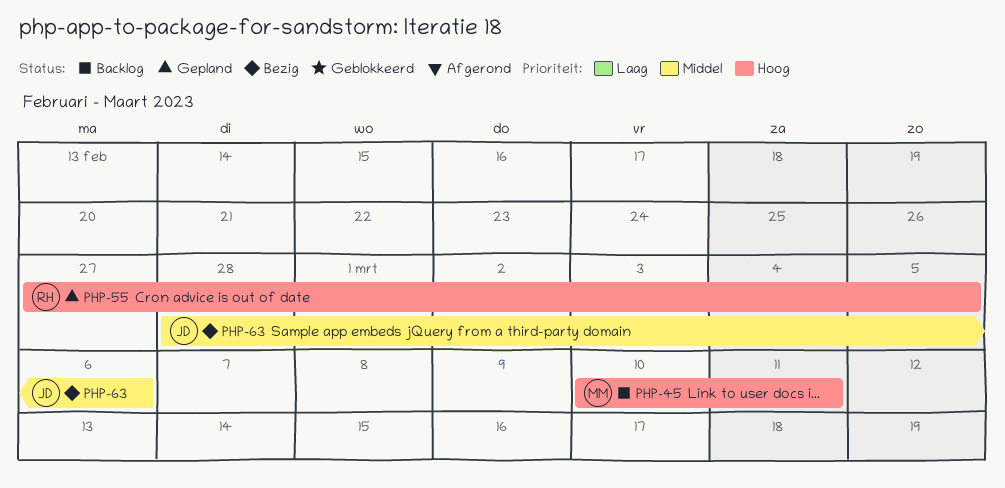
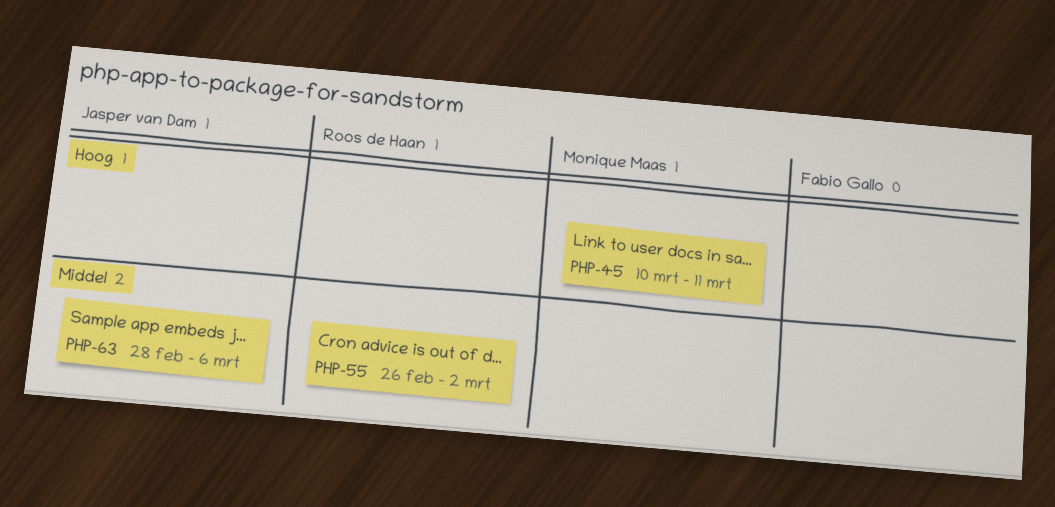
PHP-55, priority: Hoog -> Middel
PHP-55, start: Feb 27 -> Feb 26
PHP-55, due: Mar 5 -> Mar 2

